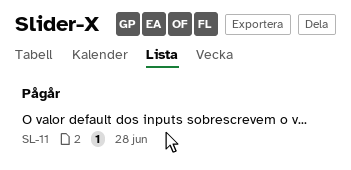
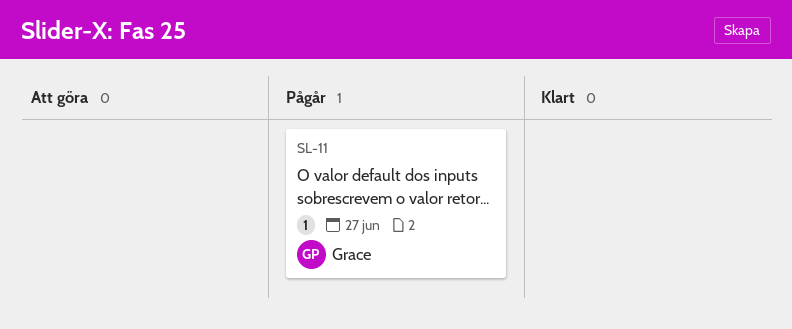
SL-11, due: Jun 28 -> Jun 27

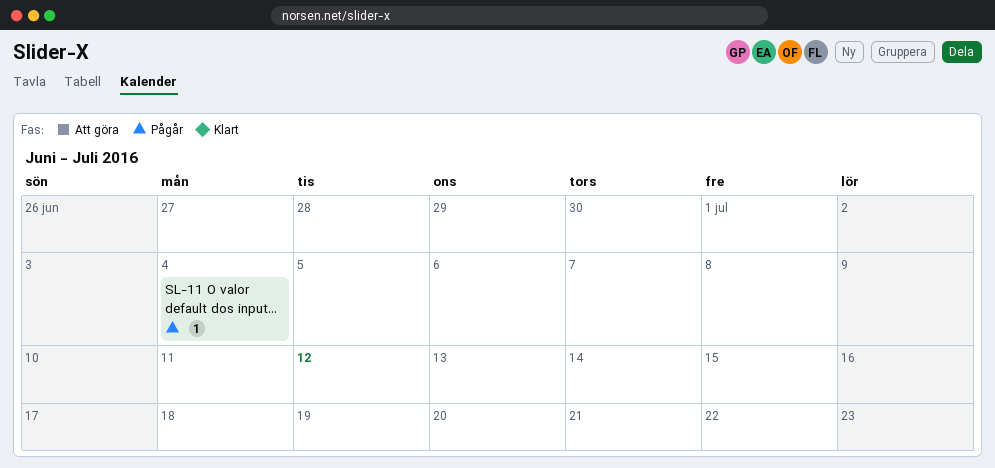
SL-11, due: Jun 27 -> Jul 4

